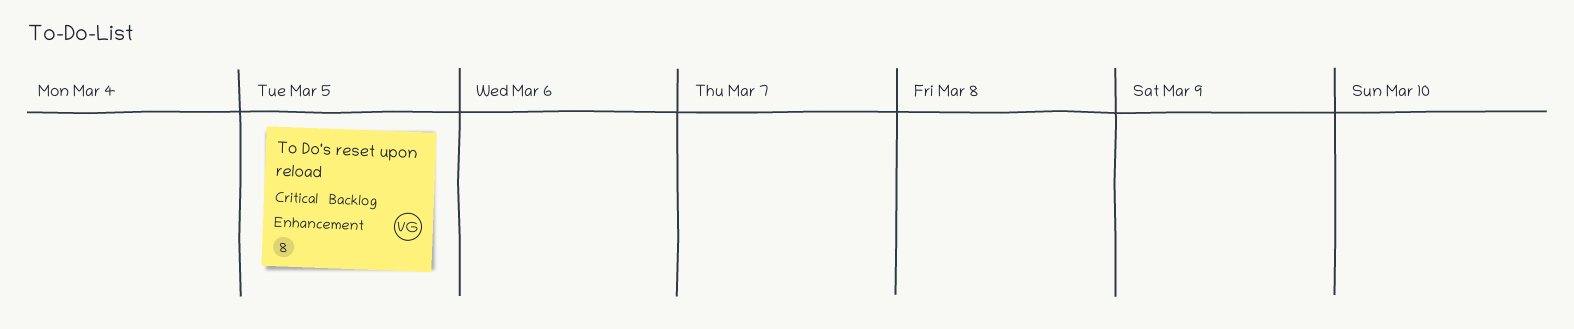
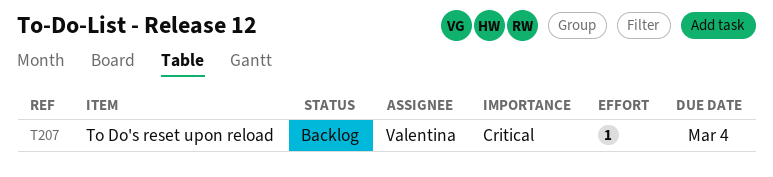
To Do's reset upon reload, estimate: 8 -> 1
To Do's reset upon reload, due: Mar 5 -> Mar 4

